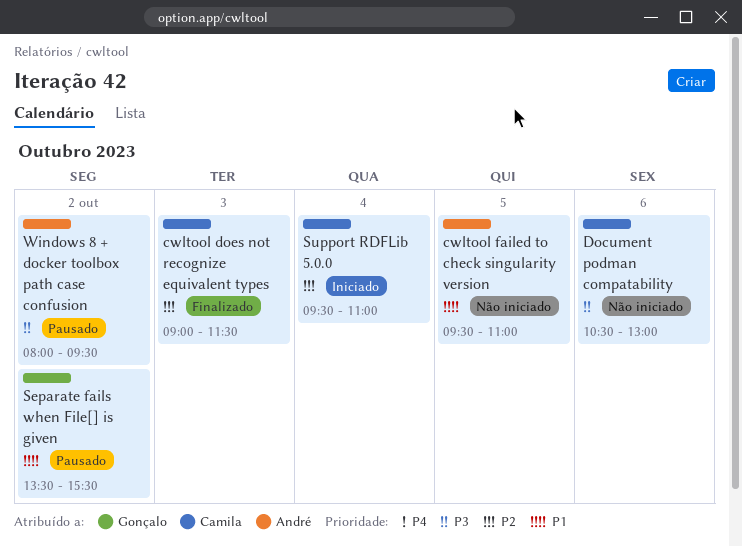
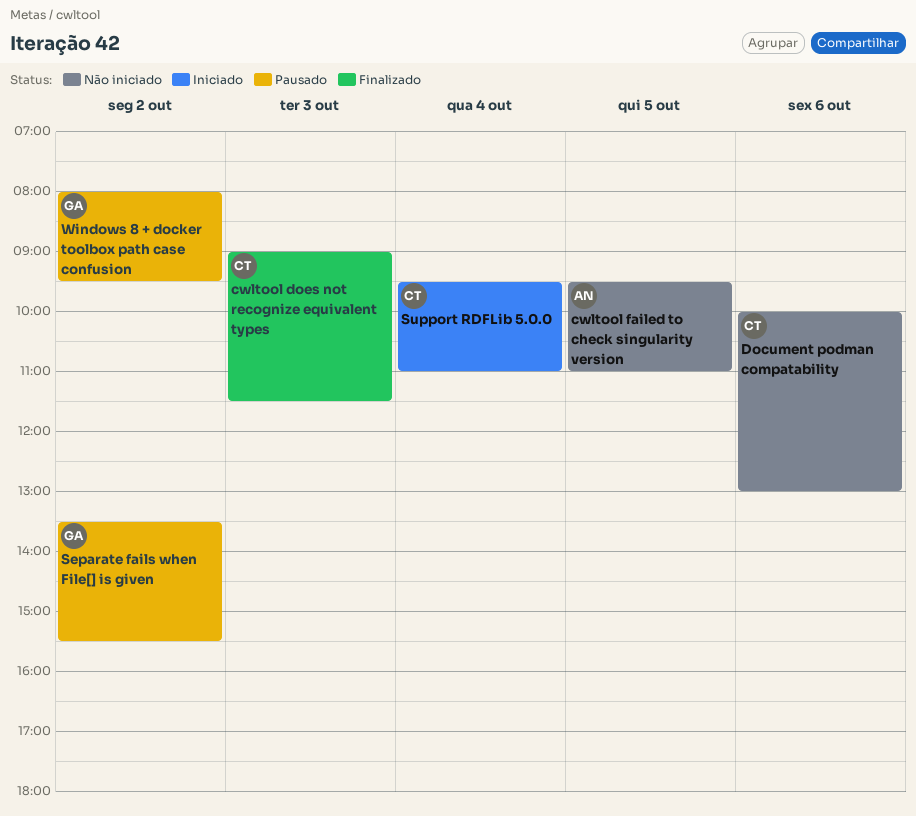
Document podman compatability, begins: 10:30 -> 10:00
Windows 8 + docker toolbox path case confusion, owner: André -> Gonçalo

